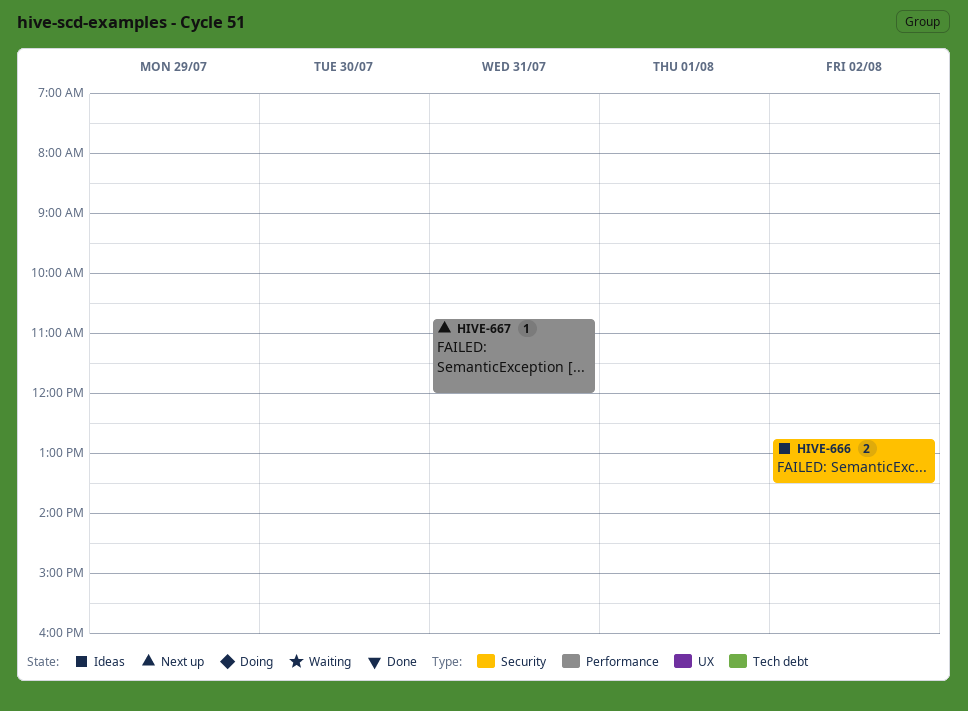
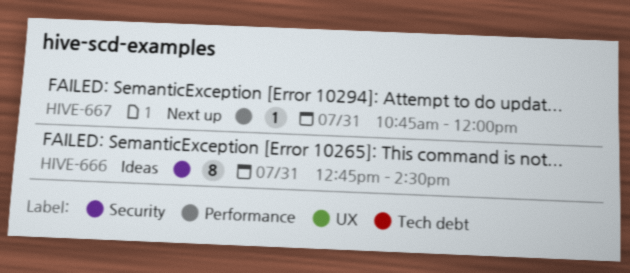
HIVE-666, estimate: 2 -> 8
HIVE-666, day: Aug 2 -> Jul 31
HIVE-666, ends: 13:30 -> 14:30

